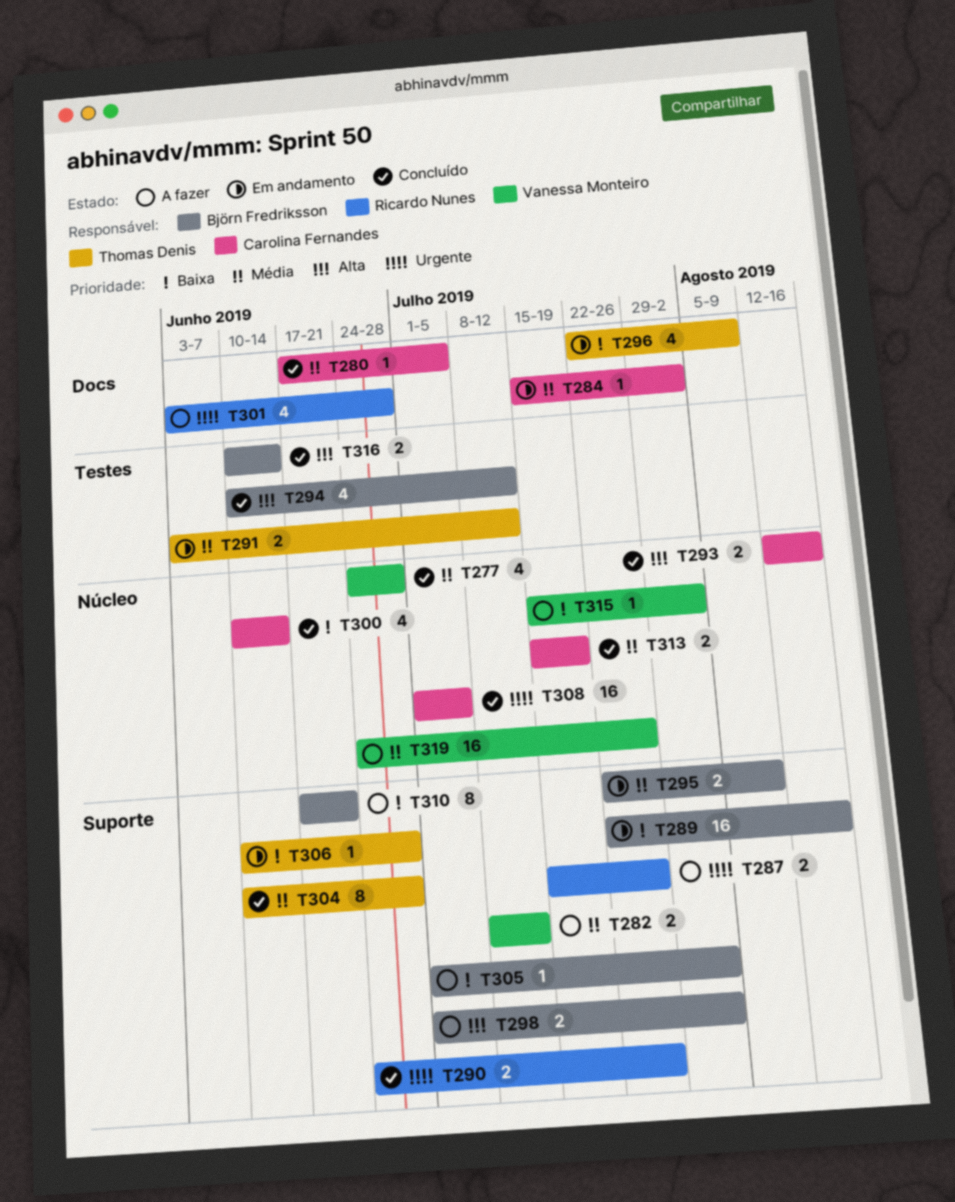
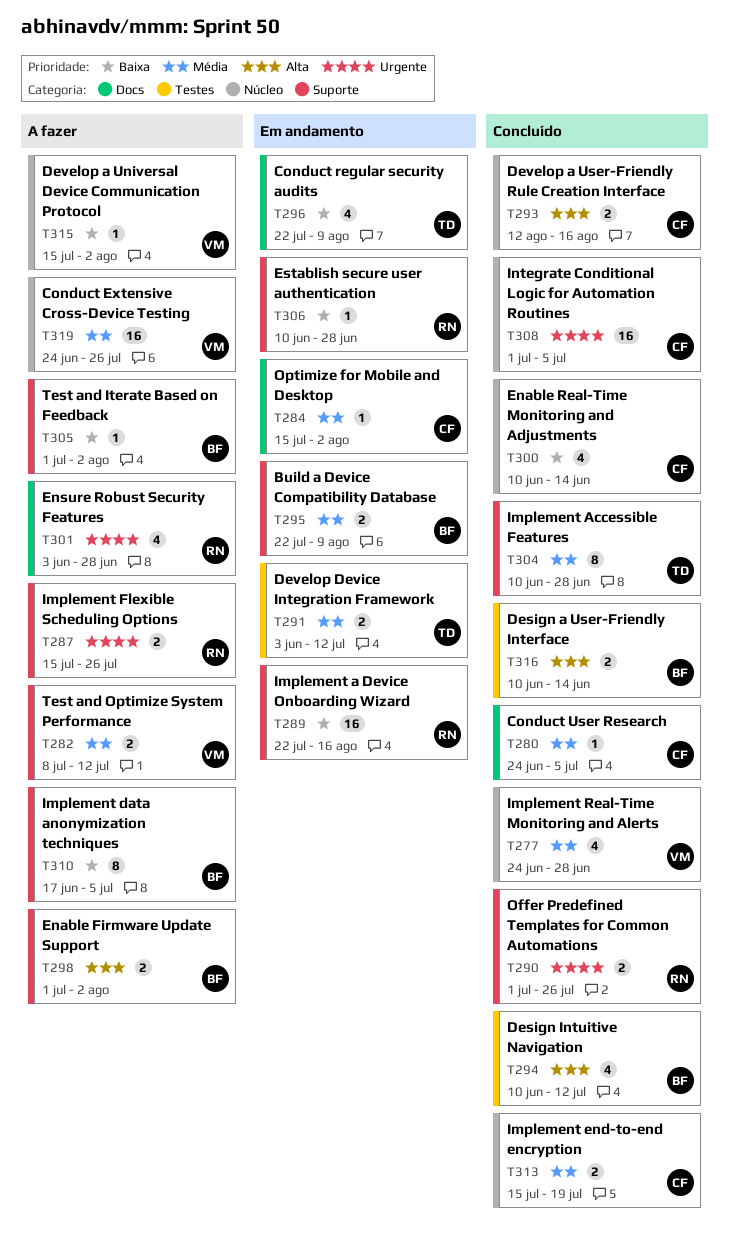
T280, start: Jun 17 -> Jun 24
T289, owner: Björn Fredriksson -> Ricardo Nunes
T290, start: Jun 24 -> Jul 1
T306, owner: Thomas Denis -> Ricardo Nunes
T310, due: Jun 21 -> Jul 5

